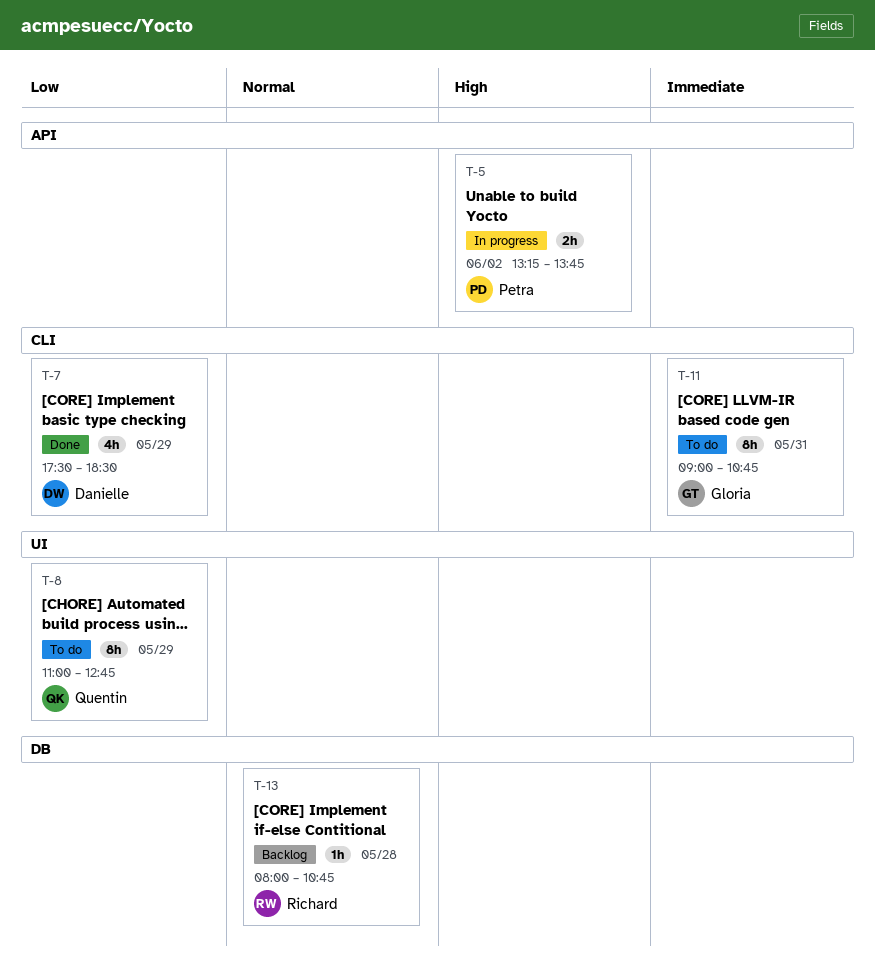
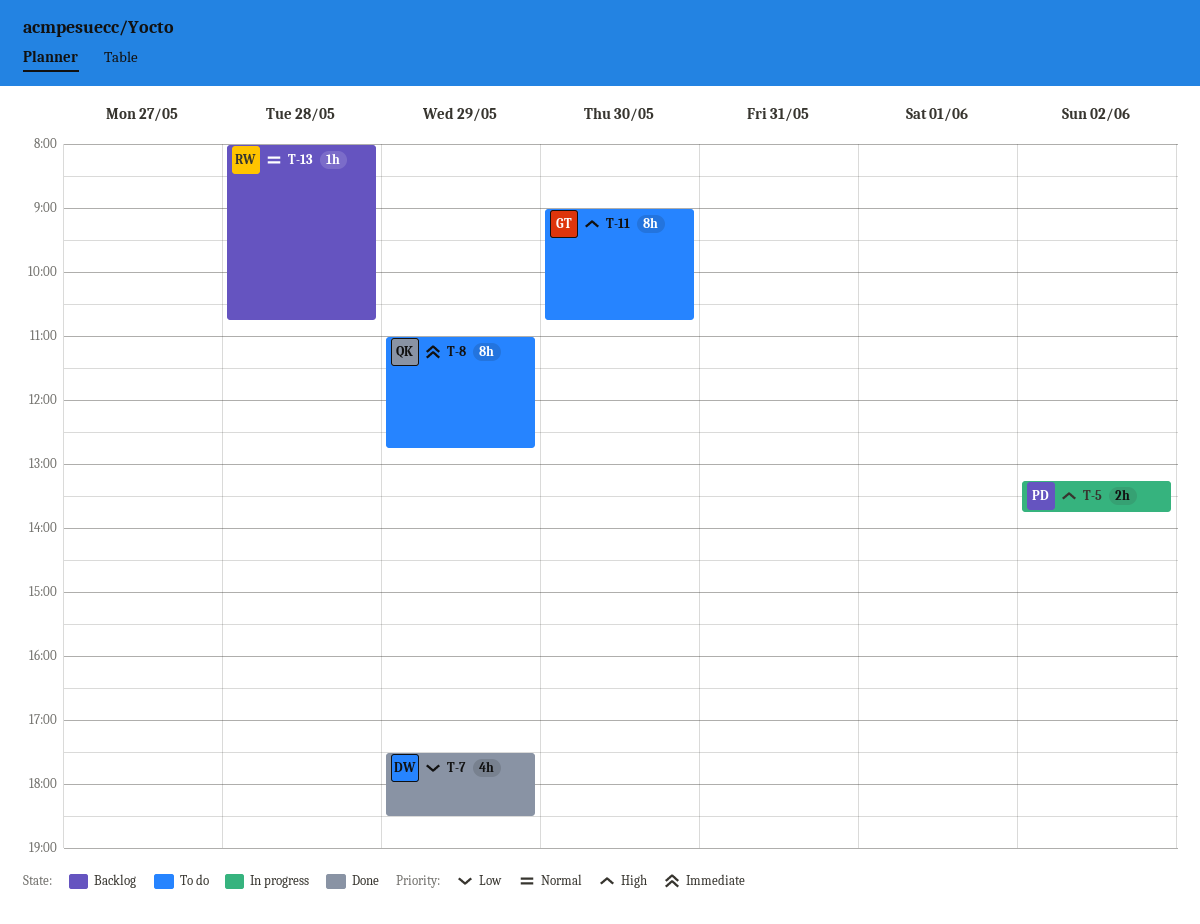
T-8, priority: Low -> Immediate
T-11, priority: Immediate -> High
T-11, day: May 31 -> May 30

